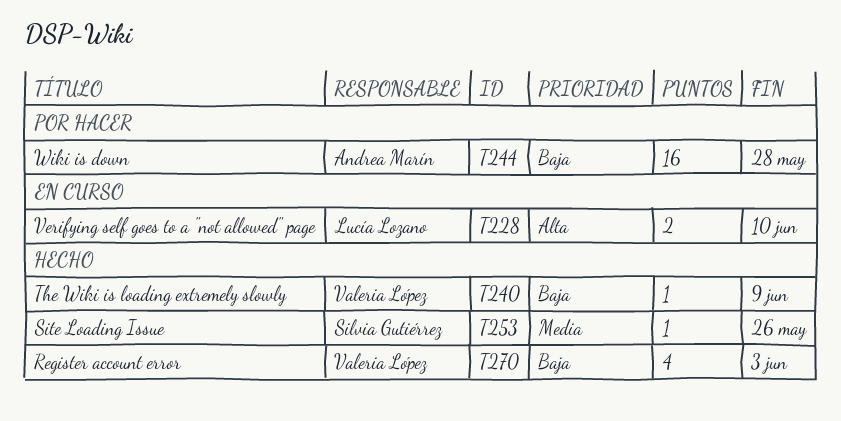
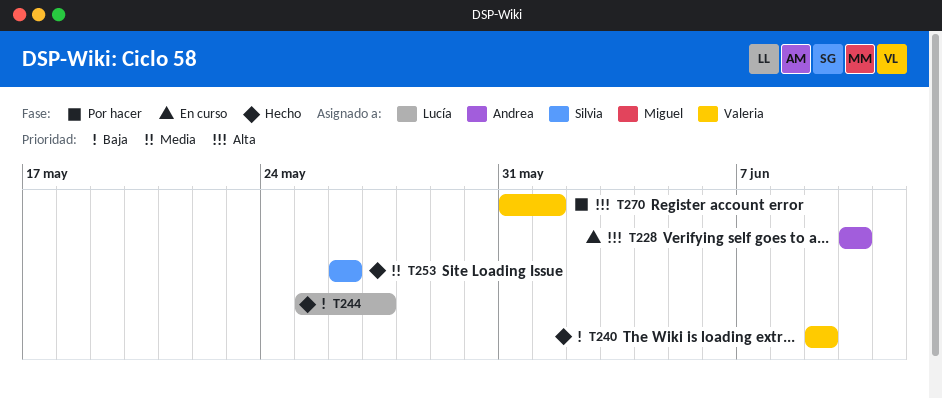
T228, owner: Lucía Lozano -> Andrea Marín
T244, status: Por hacer -> Hecho
T244, owner: Andrea Marín -> Lucía Lozano
T244, due: May 28 -> May 27
T270, status: Hecho -> Por hacer
T270, priority: Baja -> Alta
T270, due: Jun 3 -> Jun 1

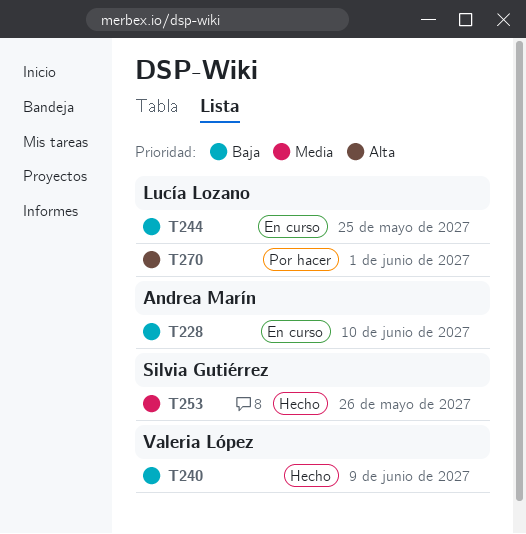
T228, priority: Alta -> Baja
T244, status: Hecho -> En curso
T244, due: May 27 -> May 25
T270, owner: Valeria López -> Lucía Lozano

